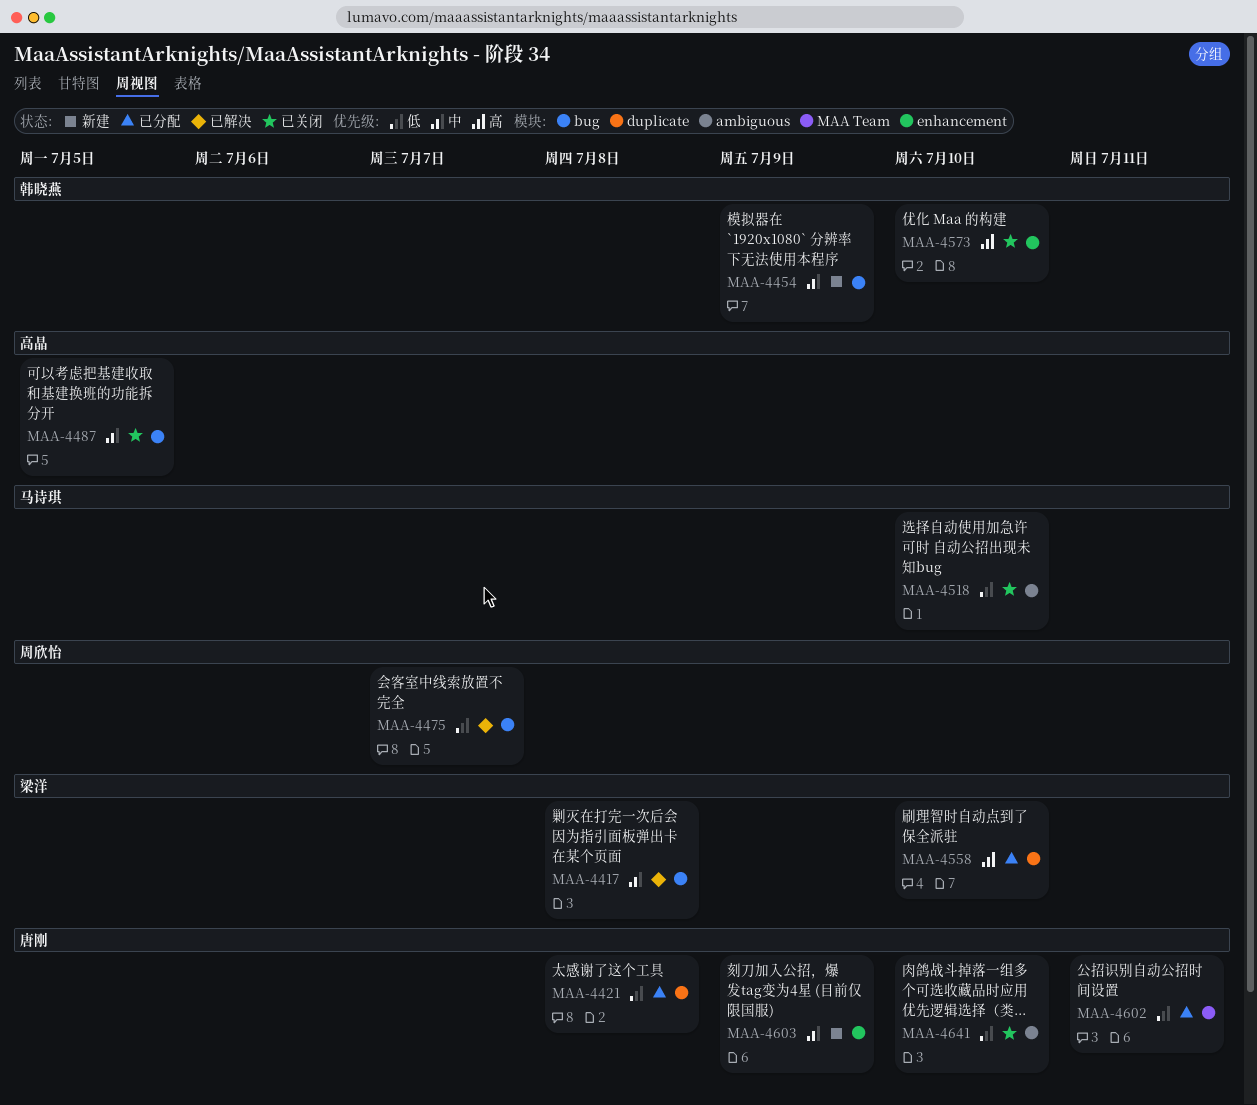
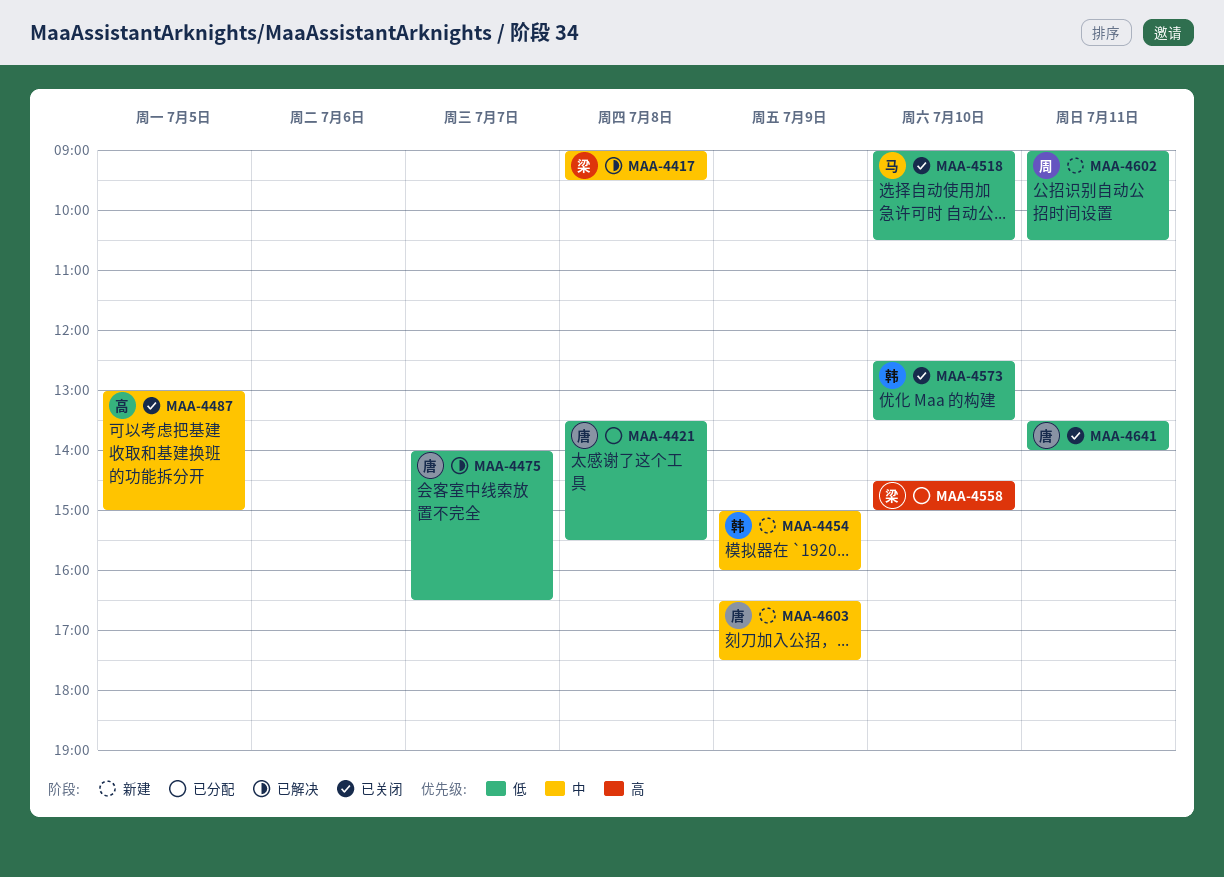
MAA-4475, owner: 周欣怡 -> 唐刚
MAA-4573, priority: 高 -> 低
MAA-4602, status: 已分配 -> 新建
MAA-4602, owner: 唐刚 -> 周欣怡
MAA-4641, day: Jul 10 -> Jul 11

